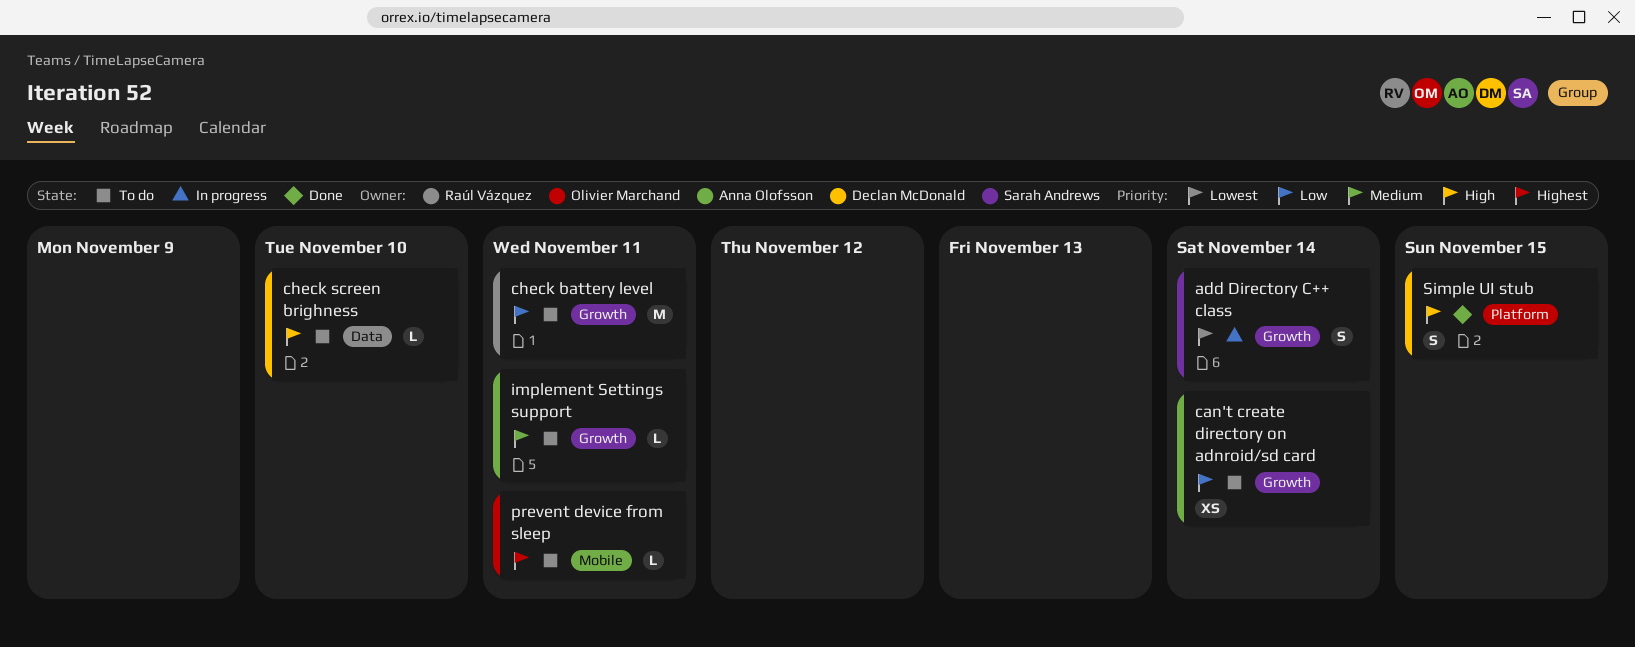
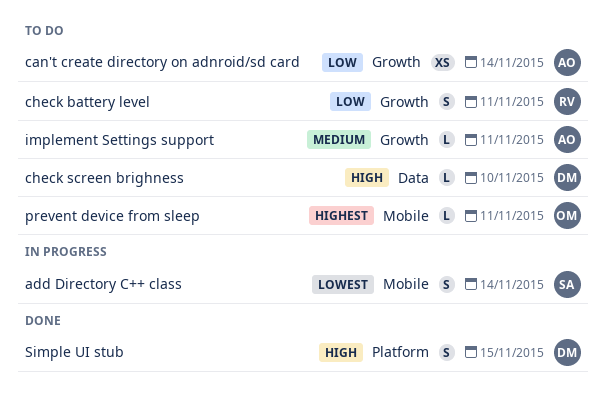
add Directory C++ class, label: Growth -> Mobile
check battery level, estimate: M -> S

